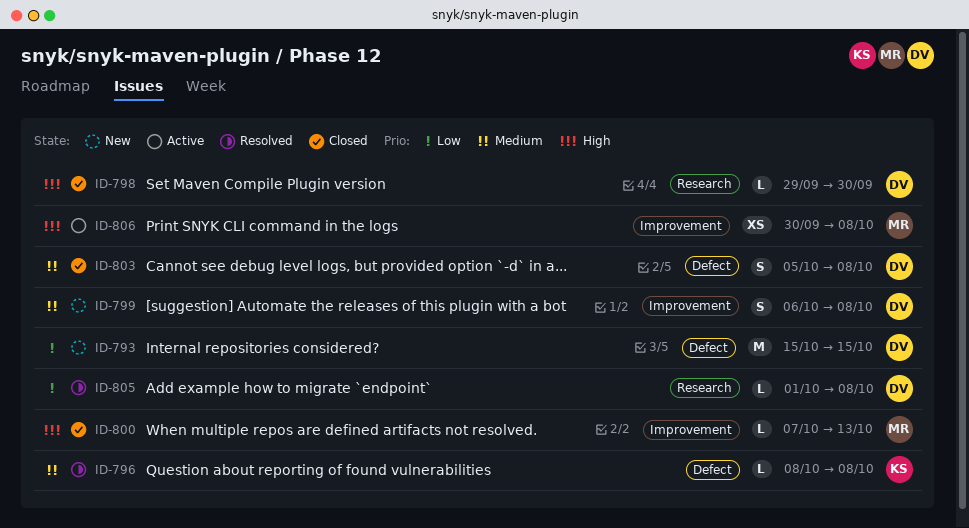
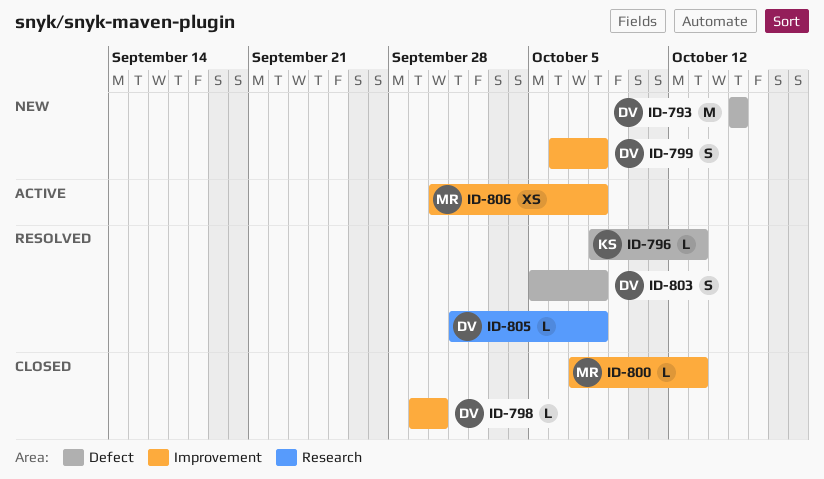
ID-796, due: Oct 8 -> Oct 13
ID-798, label: Research -> Improvement
ID-803, status: Closed -> Resolved

